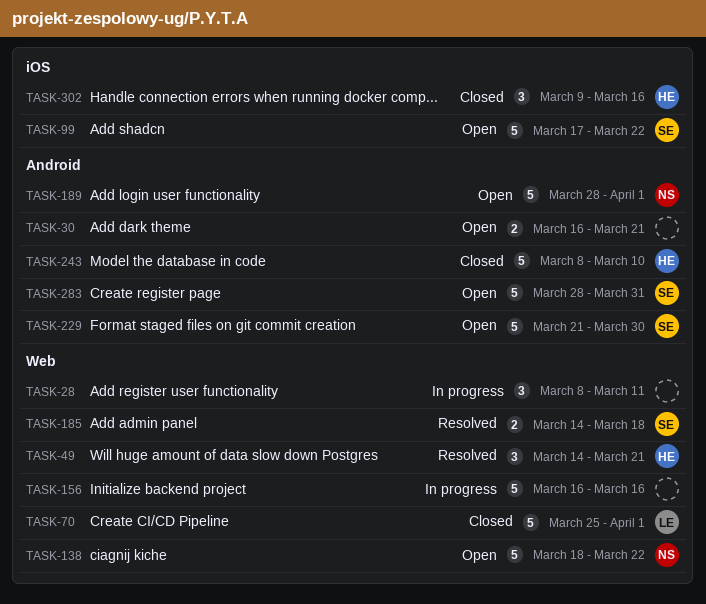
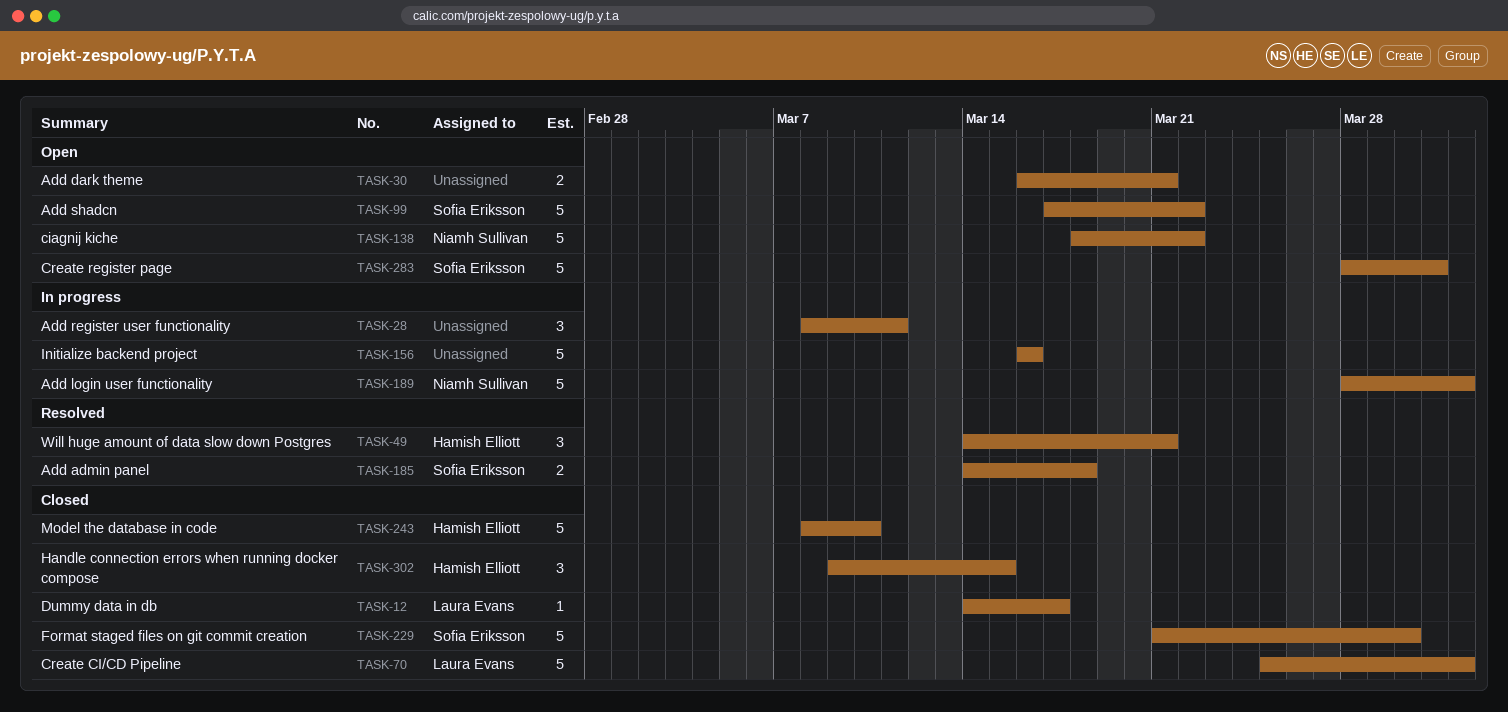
TASK-12: none -> present
TASK-189, status: Open -> In progress
TASK-229, status: Open -> Closed
TASK-302, due: Mar 16 -> Mar 15

